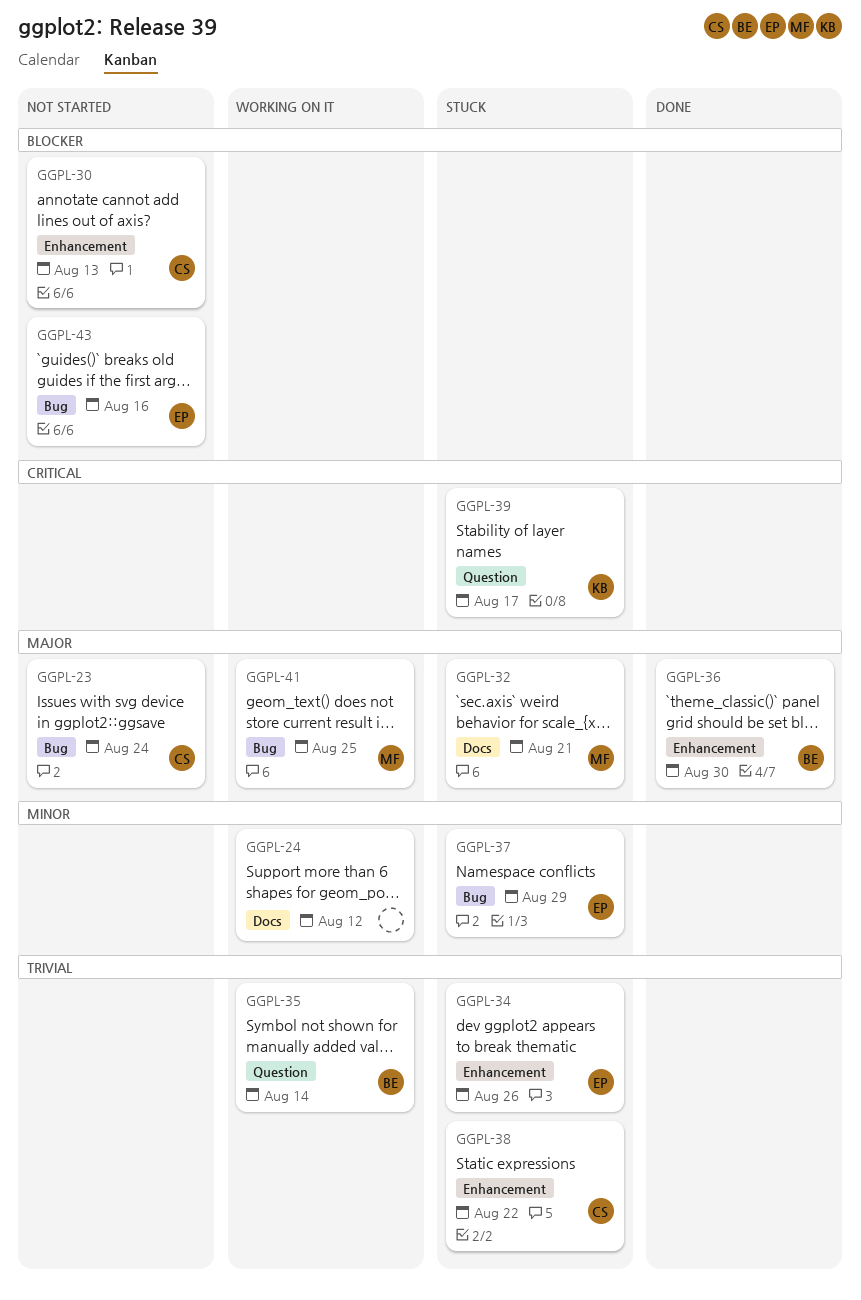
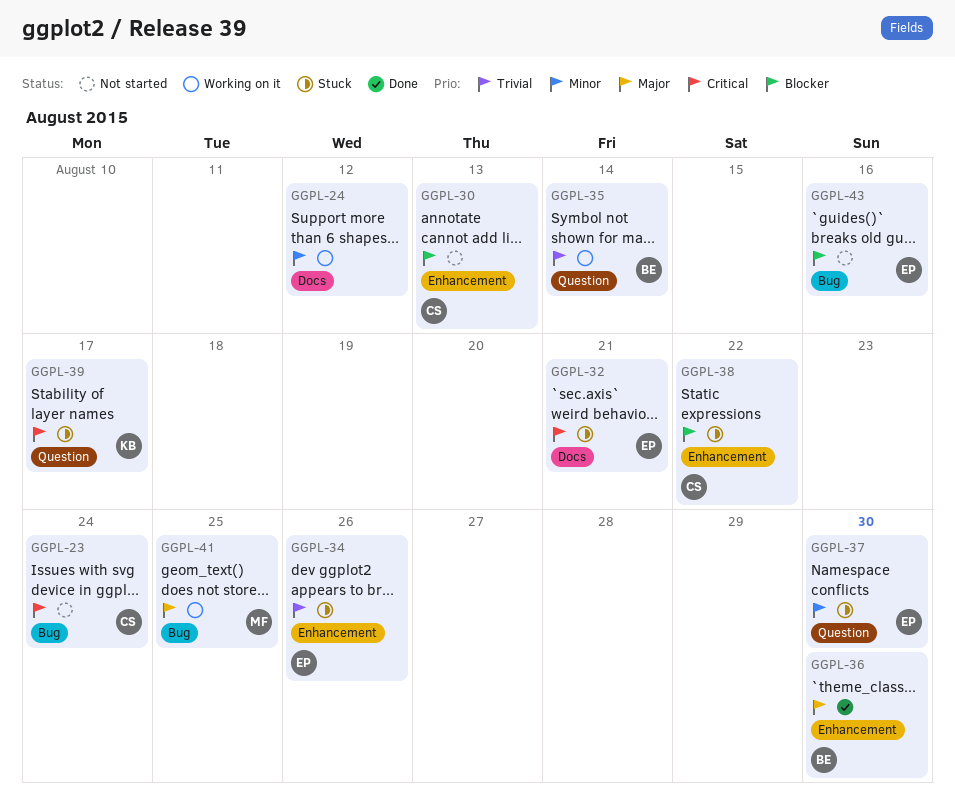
GGPL-23, priority: Major -> Critical
GGPL-32, owner: MF -> EP
GGPL-32, priority: Major -> Critical
GGPL-37, label: Bug -> Question
GGPL-37, due: Aug 29 -> Aug 30
GGPL-38, priority: Trivial -> Blocker

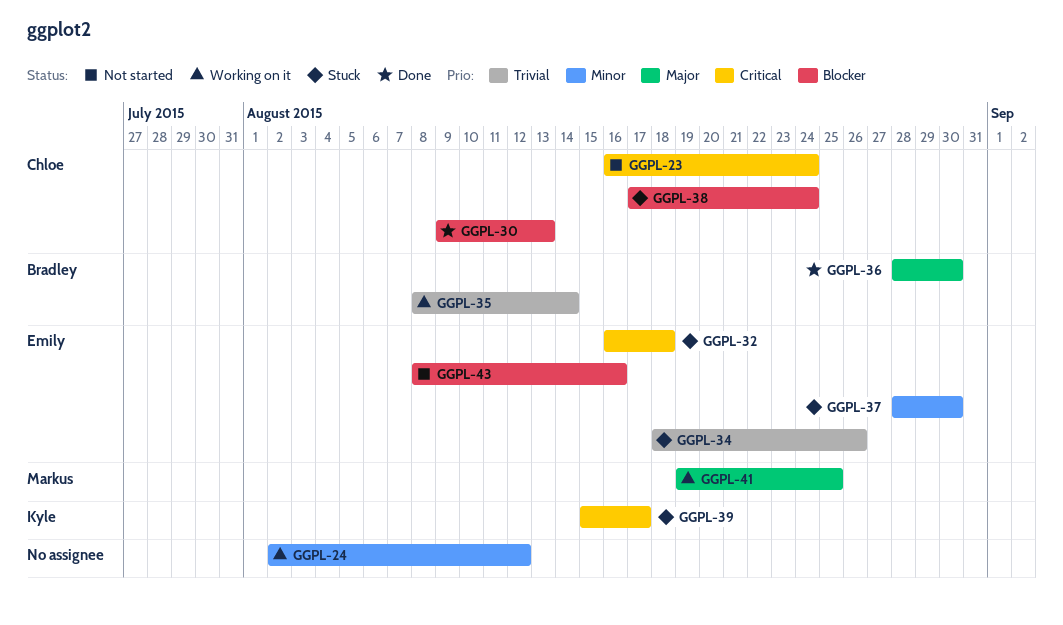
GGPL-30, status: Not started -> Done
GGPL-32, due: Aug 21 -> Aug 18
GGPL-38, due: Aug 22 -> Aug 24

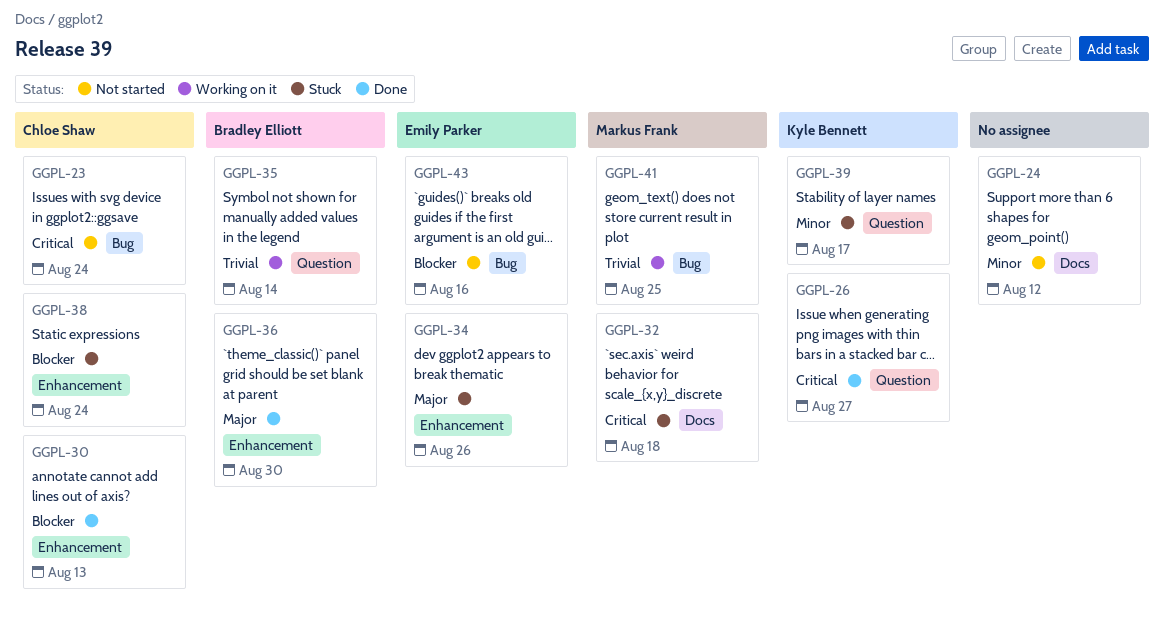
GGPL-24, status: Working on it -> Not started
GGPL-26: none -> present
GGPL-32, owner: Emily Parker -> Markus Frank
GGPL-34, priority: Trivial -> Major
GGPL-37: present -> none
GGPL-39, priority: Critical -> Minor
GGPL-41, priority: Major -> Trivial

